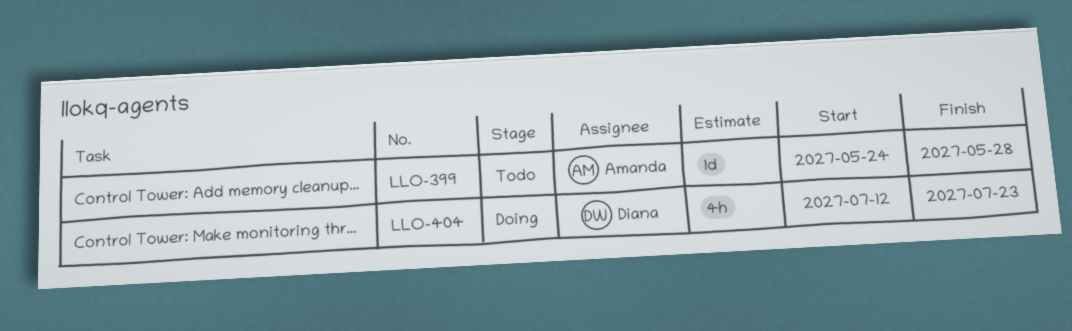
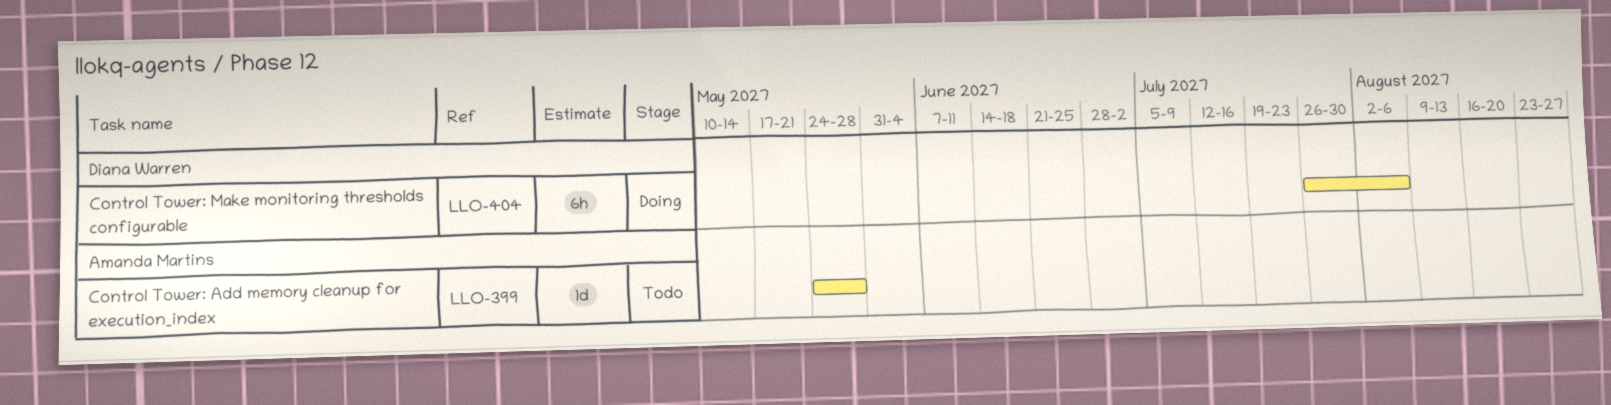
LLO-404, estimate: 4h -> 6h
LLO-404, start: Jul 12 -> Jul 26
LLO-404, due: Jul 23 -> Aug 6

